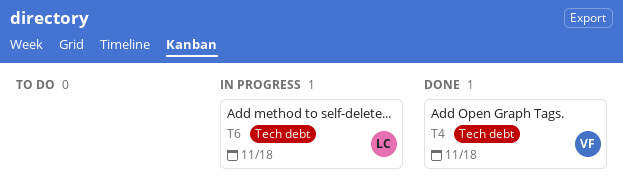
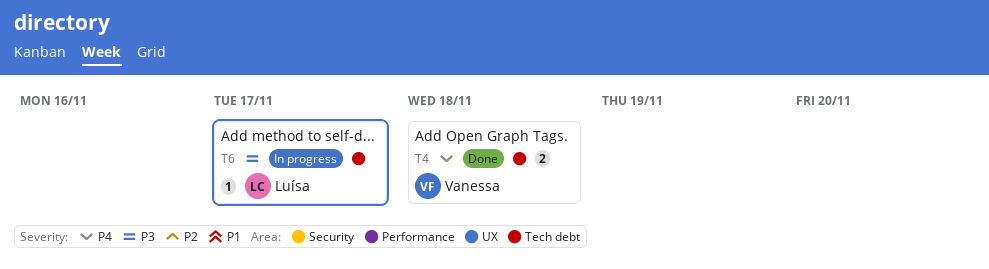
T6, due: Nov 18 -> Nov 17

